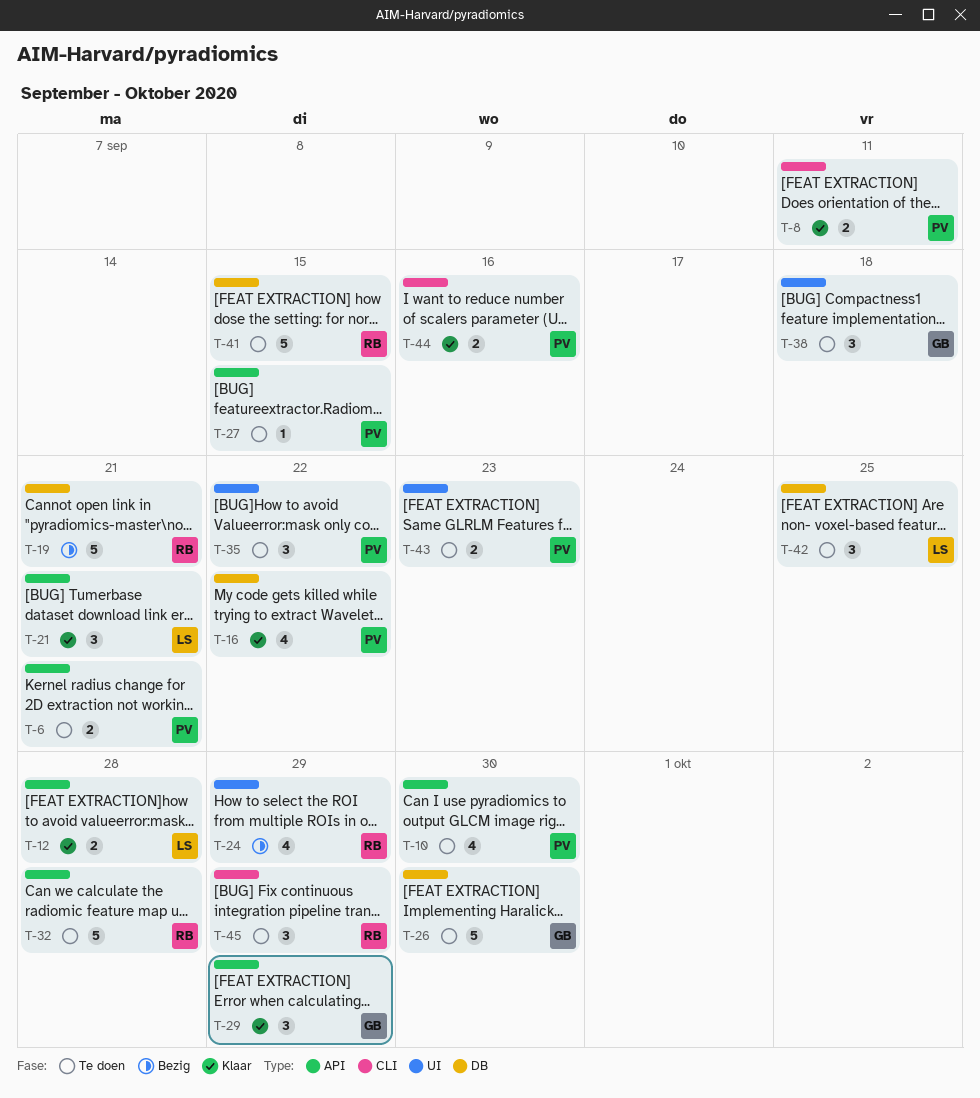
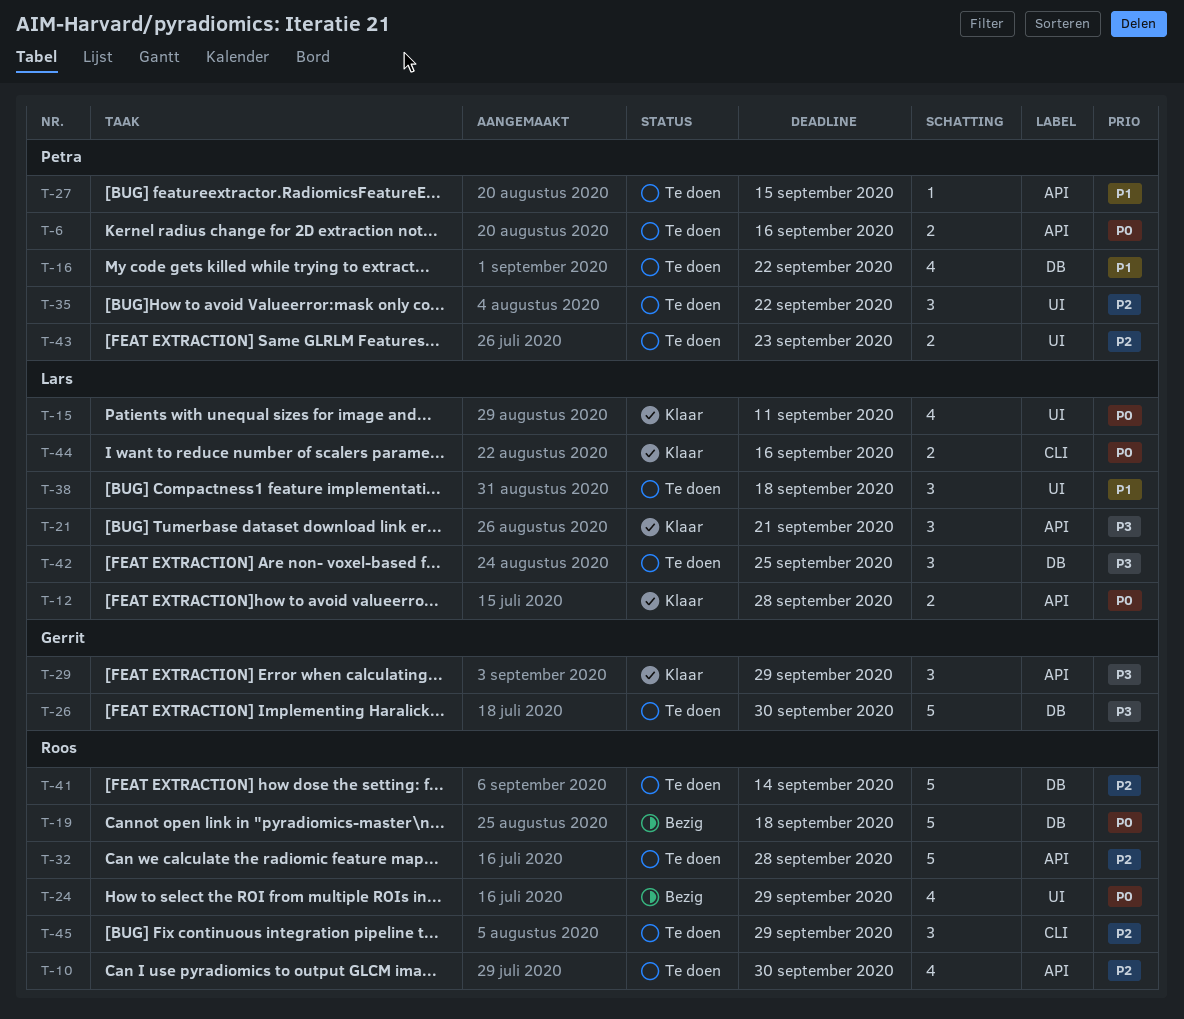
T-6, due: Sep 21 -> Sep 16
T-8: present -> none
T-10, owner: Petra -> Roos
T-15: none -> present
T-16, status: Klaar -> Te doen
T-19, due: Sep 21 -> Sep 18
T-38, owner: Gerrit -> Lars
T-41, due: Sep 15 -> Sep 14
T-44, owner: Petra -> Lars

